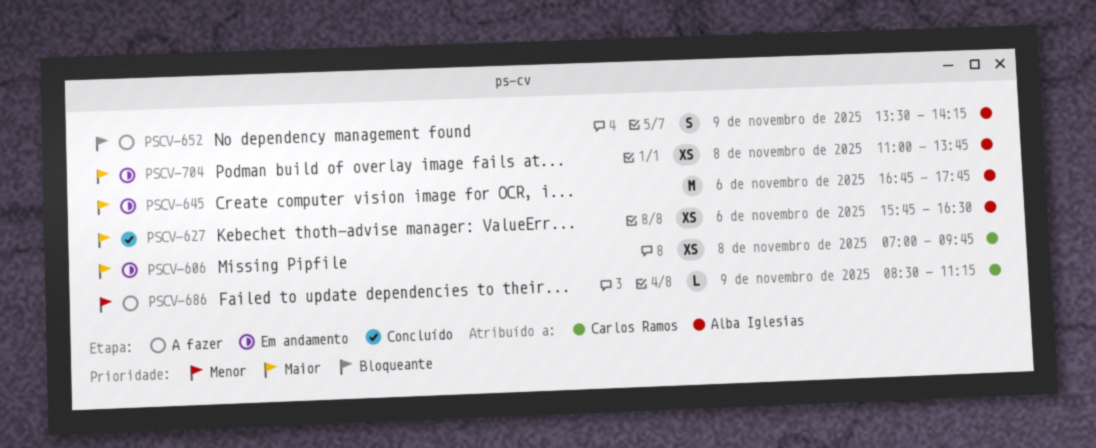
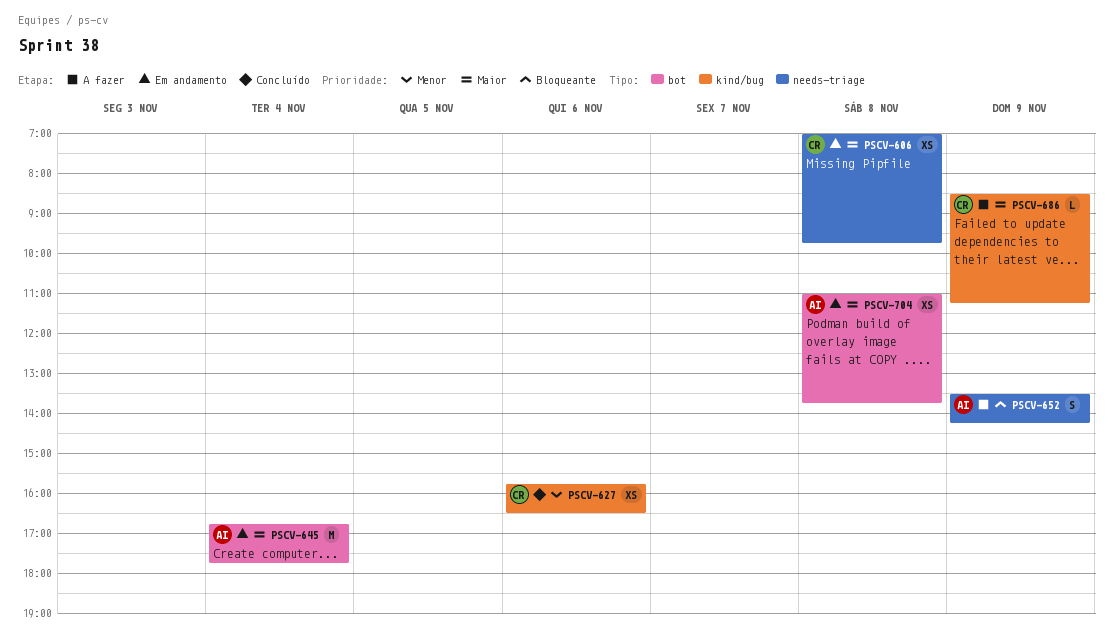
PSCV-627, owner: Alba Iglesias -> Carlos Ramos
PSCV-627, priority: Maior -> Menor
PSCV-645, day: Nov 6 -> Nov 4
PSCV-686, priority: Menor -> Maior

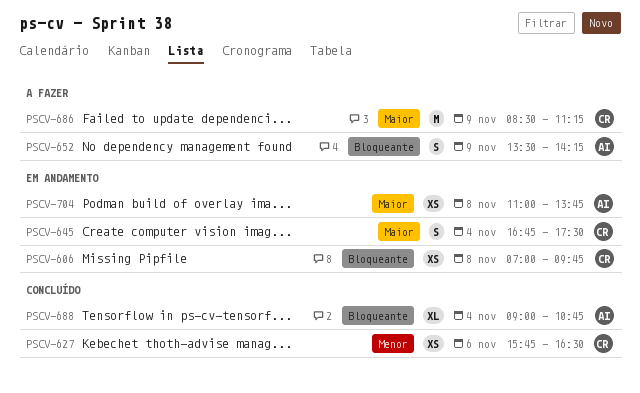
PSCV-606, priority: Maior -> Bloqueante
PSCV-645, owner: AI -> CR
PSCV-645, estimate: M -> S
PSCV-645, ends: 17:45 -> 17:30
PSCV-686, estimate: L -> M
PSCV-688: none -> present

